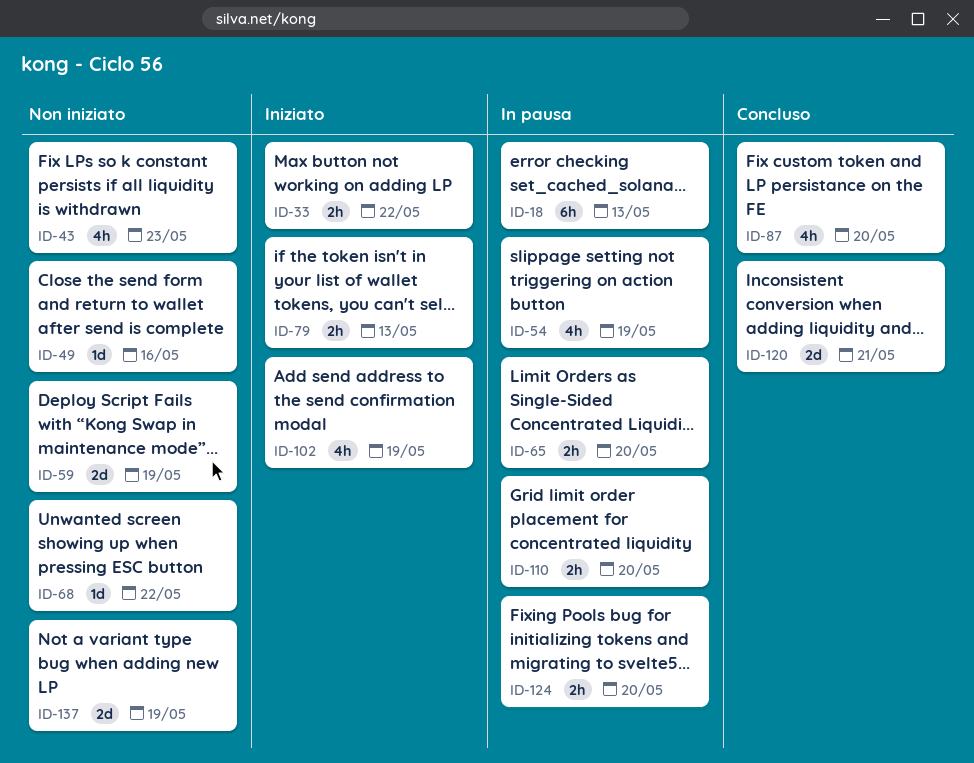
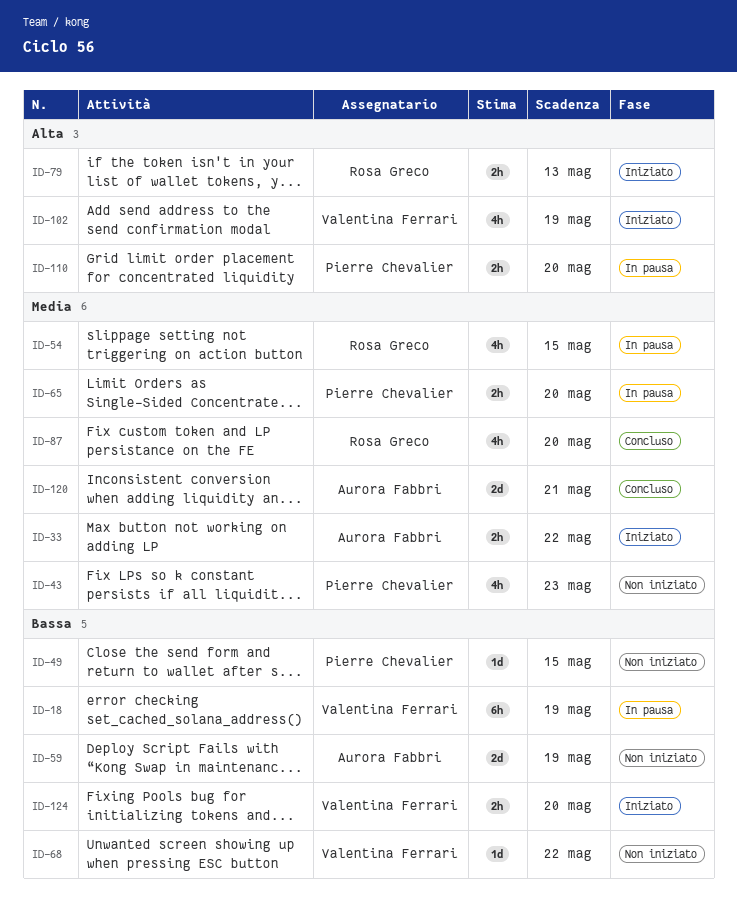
ID-18, due: May 13 -> May 19
ID-49, due: May 16 -> May 15
ID-54, due: May 19 -> May 15
ID-124, status: In pausa -> Iniziato
ID-137: present -> none

